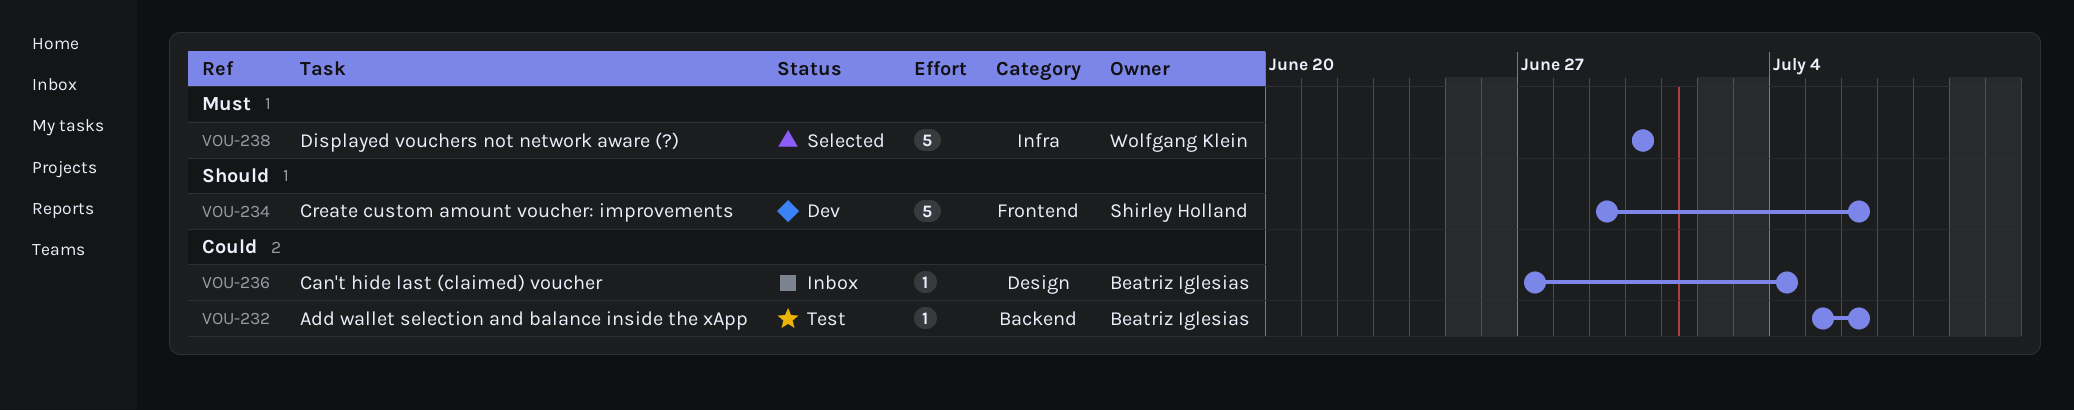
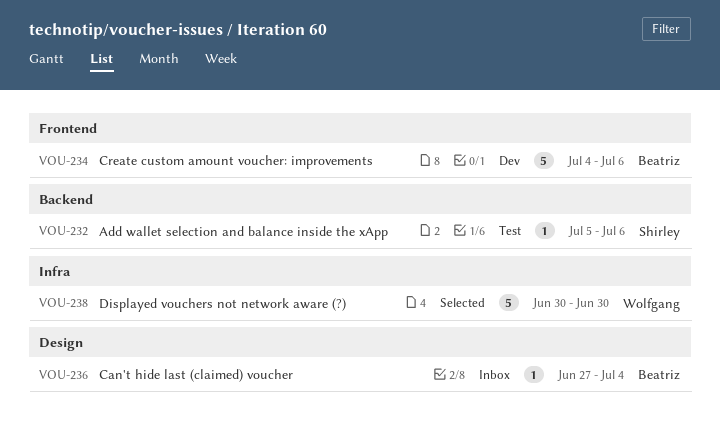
VOU-232, owner: Beatriz Iglesias -> Shirley Holland
VOU-234, owner: Shirley Holland -> Beatriz Iglesias
VOU-234, start: Jun 29 -> Jul 4

